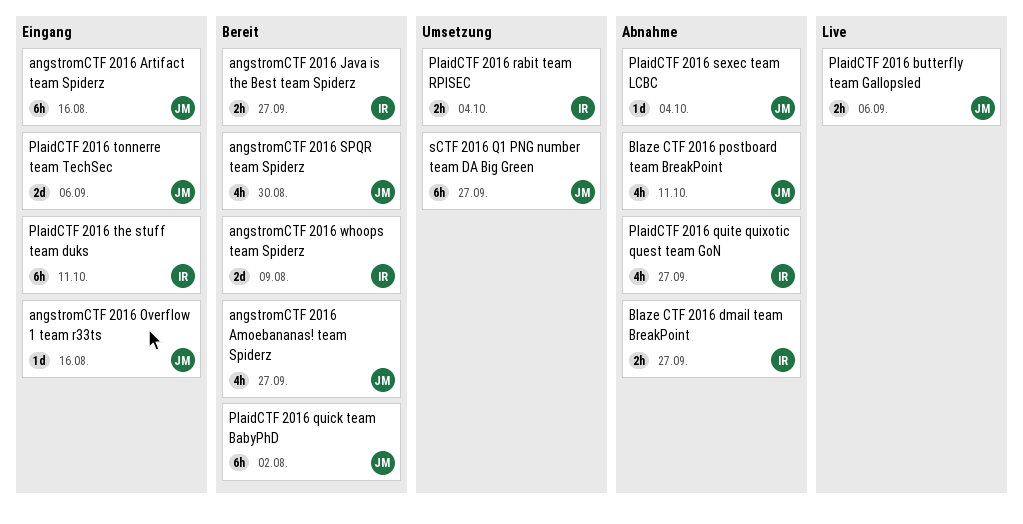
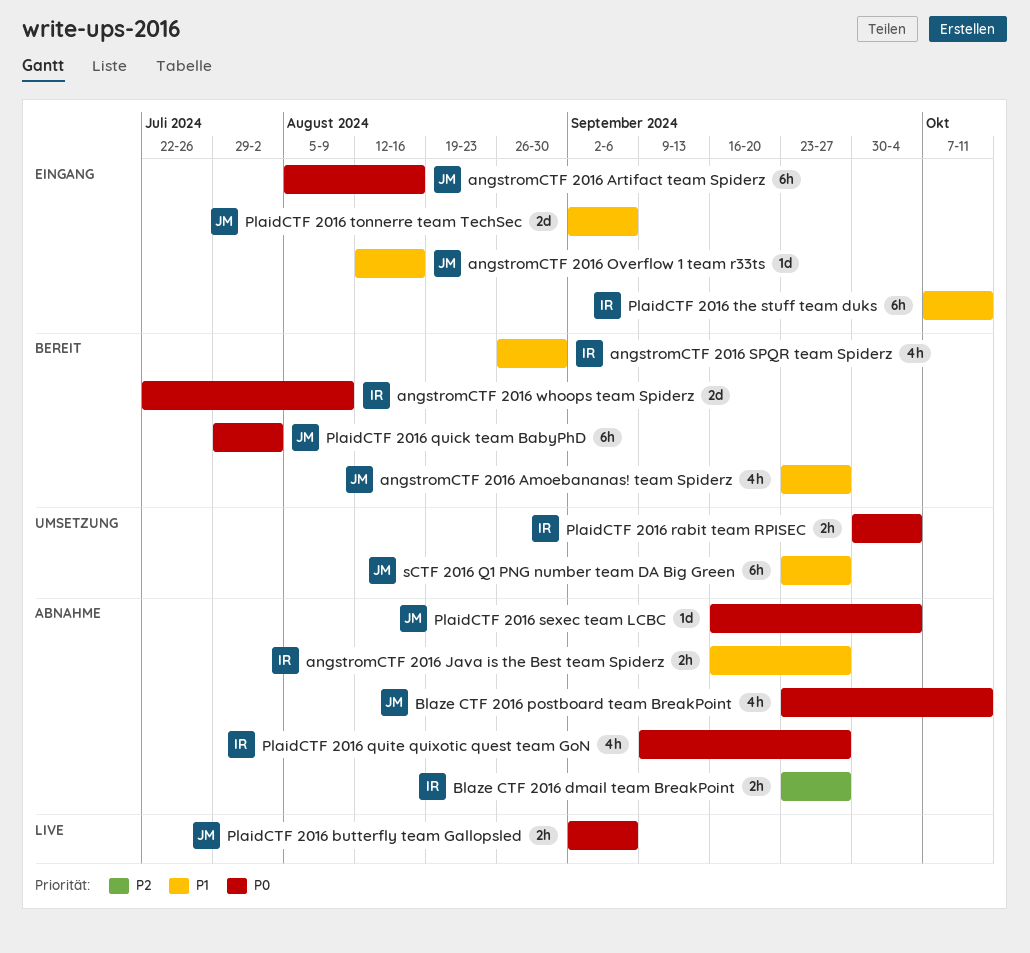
angstromCTF 2016 Java is the Best team Spiderz, status: Bereit -> Abnahme
angstromCTF 2016 SPQR team Spiderz, owner: JM -> IR

